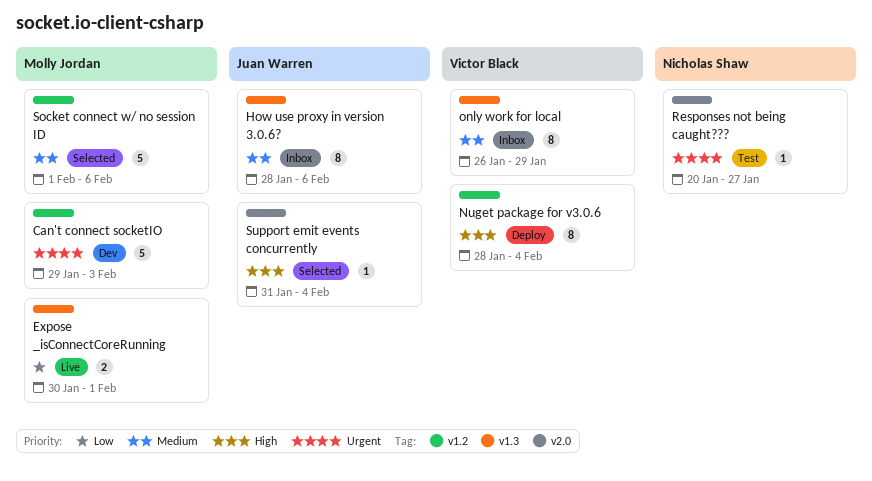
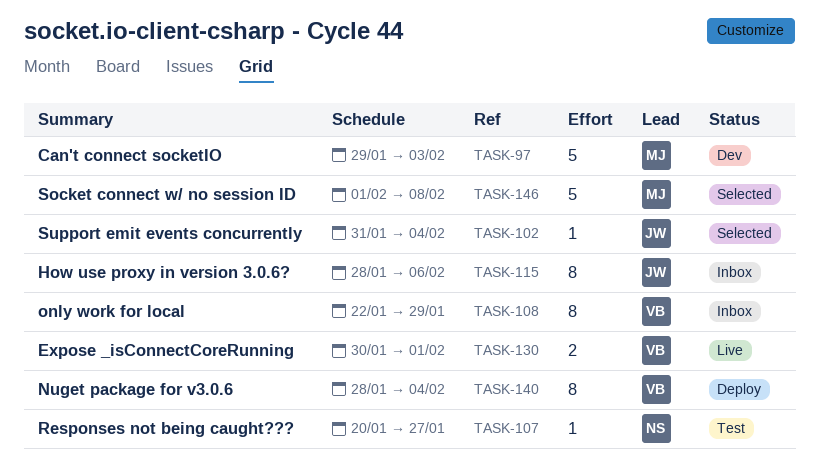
Expose _isConnectCoreRunning, owner: Molly Jordan -> Victor Black
only work for local, start: Jan 26 -> Jan 22
Socket connect w/ no session ID, due: Feb 6 -> Feb 8

